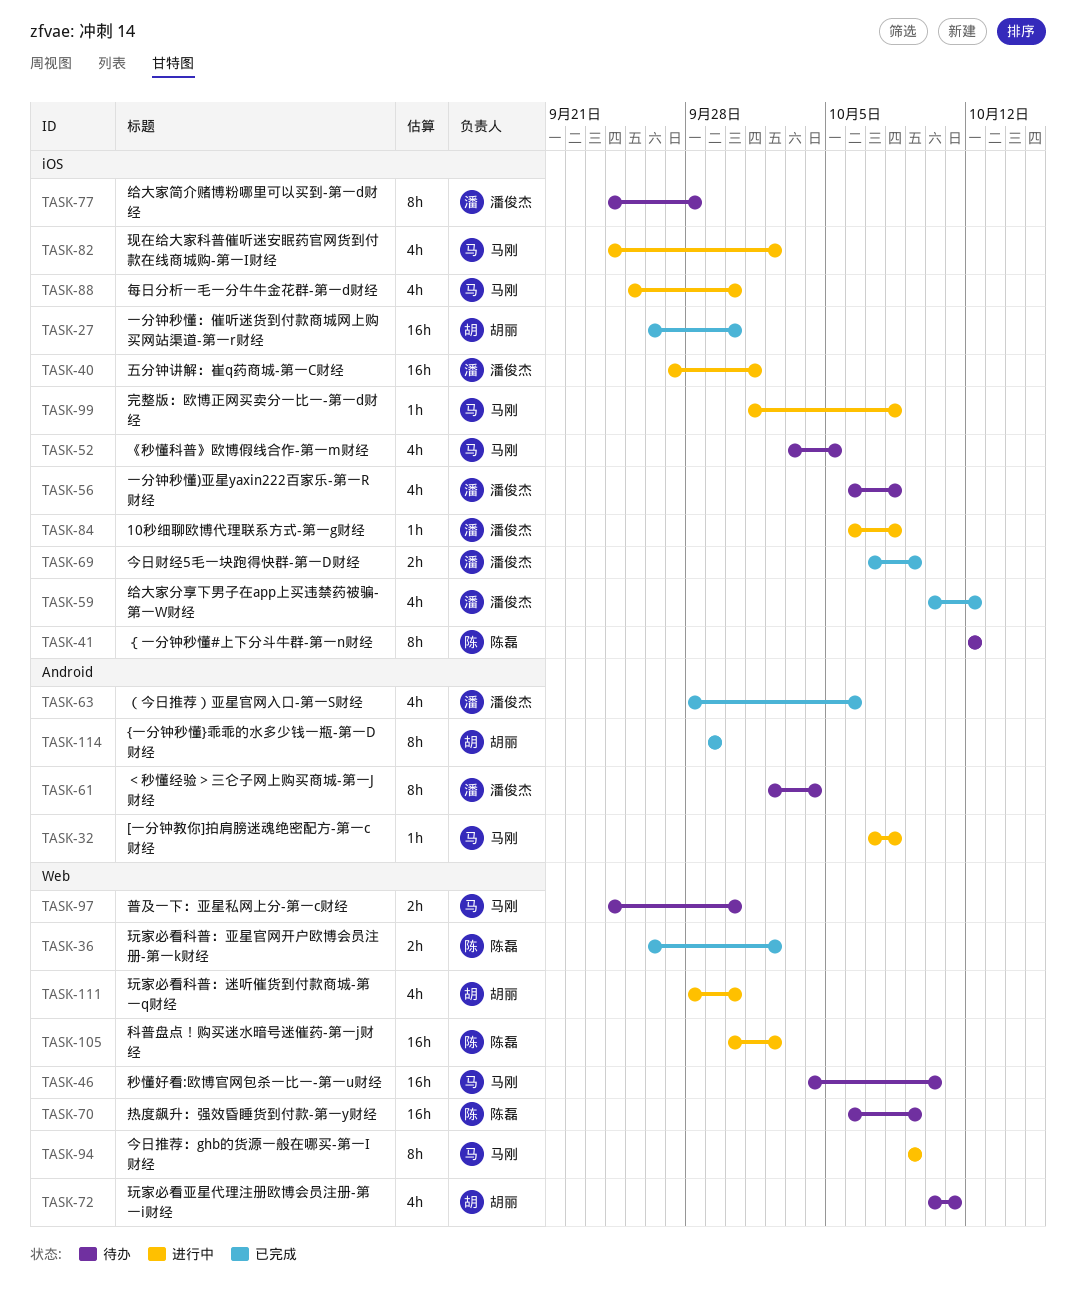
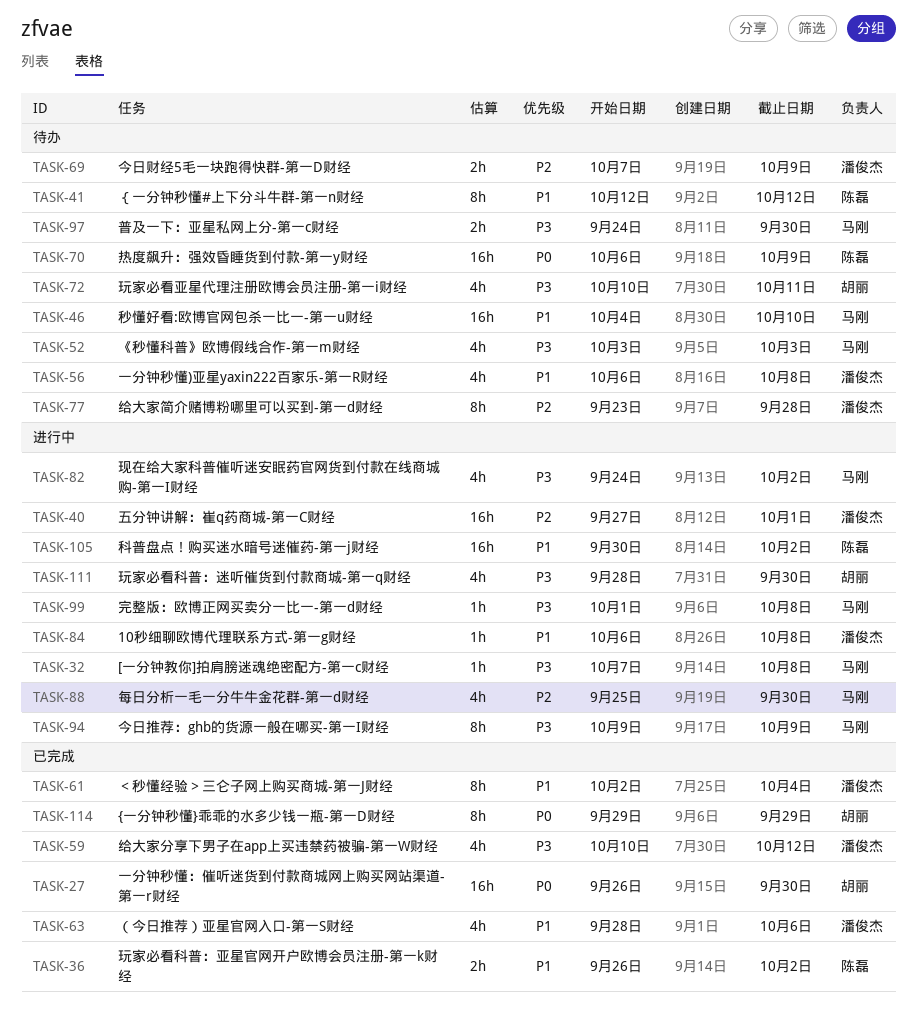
TASK-52, due: Oct 5 -> Oct 3
TASK-61, status: 待办 -> 已完成
TASK-69, status: 已完成 -> 待办
TASK-77, start: Sep 24 -> Sep 23

